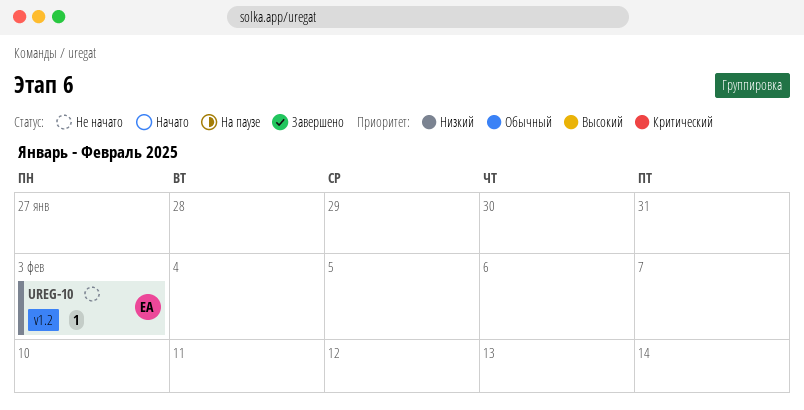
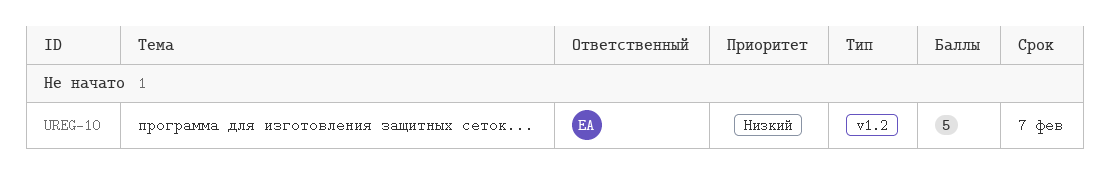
UREG-10, estimate: 1 -> 5
UREG-10, due: Feb 3 -> Feb 7

